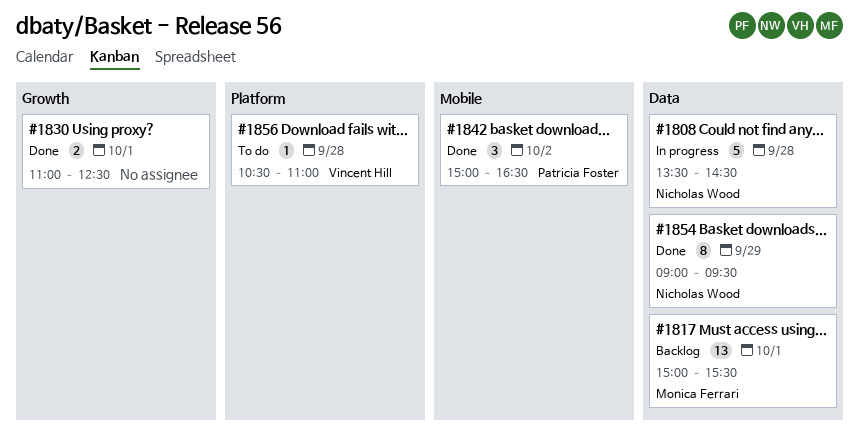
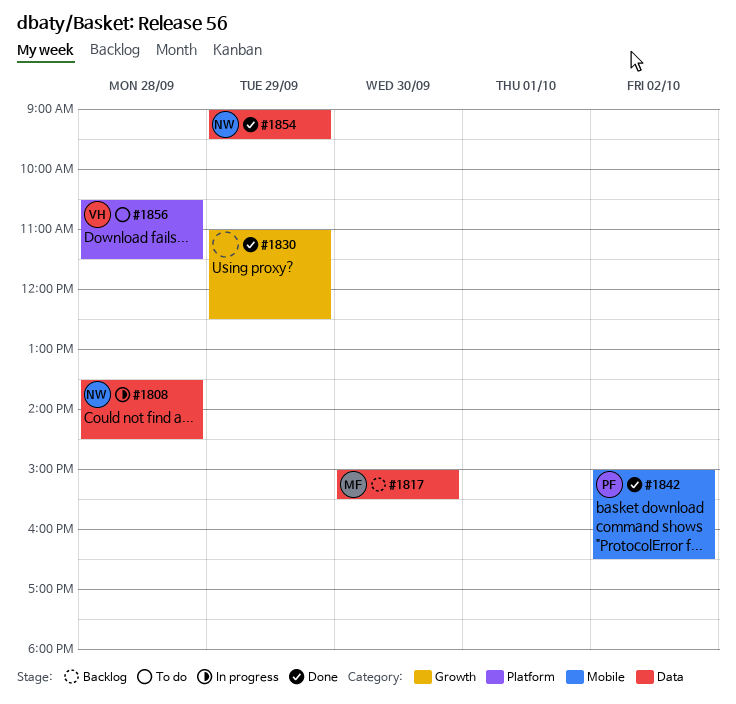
#1817, day: Oct 1 -> Sep 30
#1830, day: Oct 1 -> Sep 29
#1856, ends: 11:00 -> 11:30

